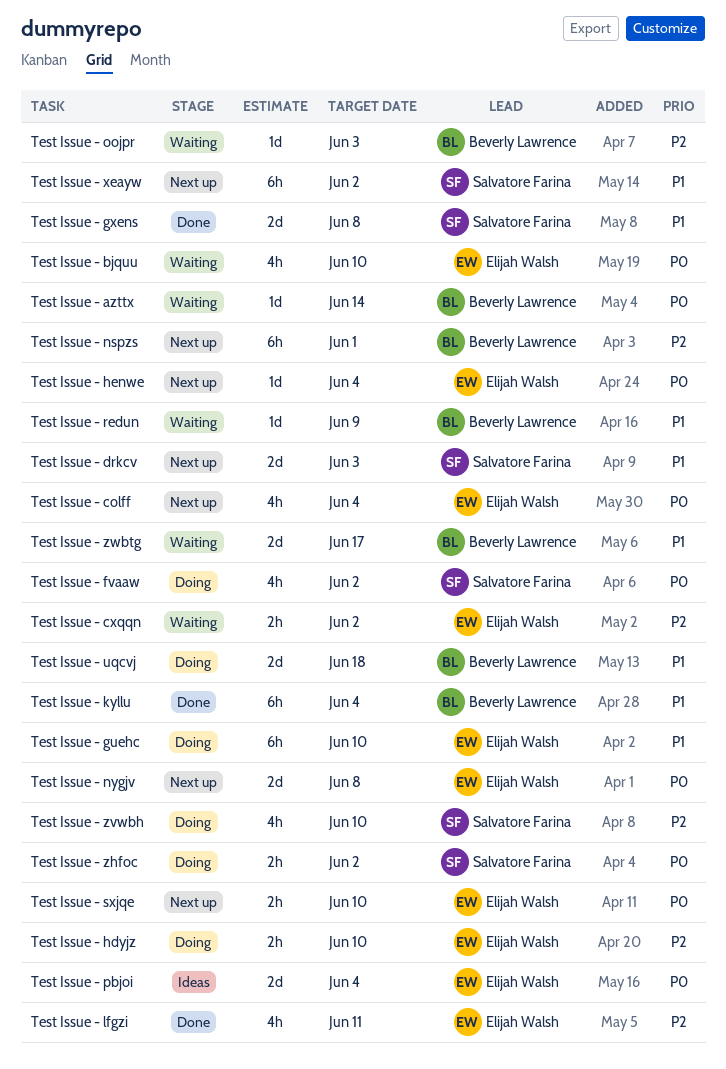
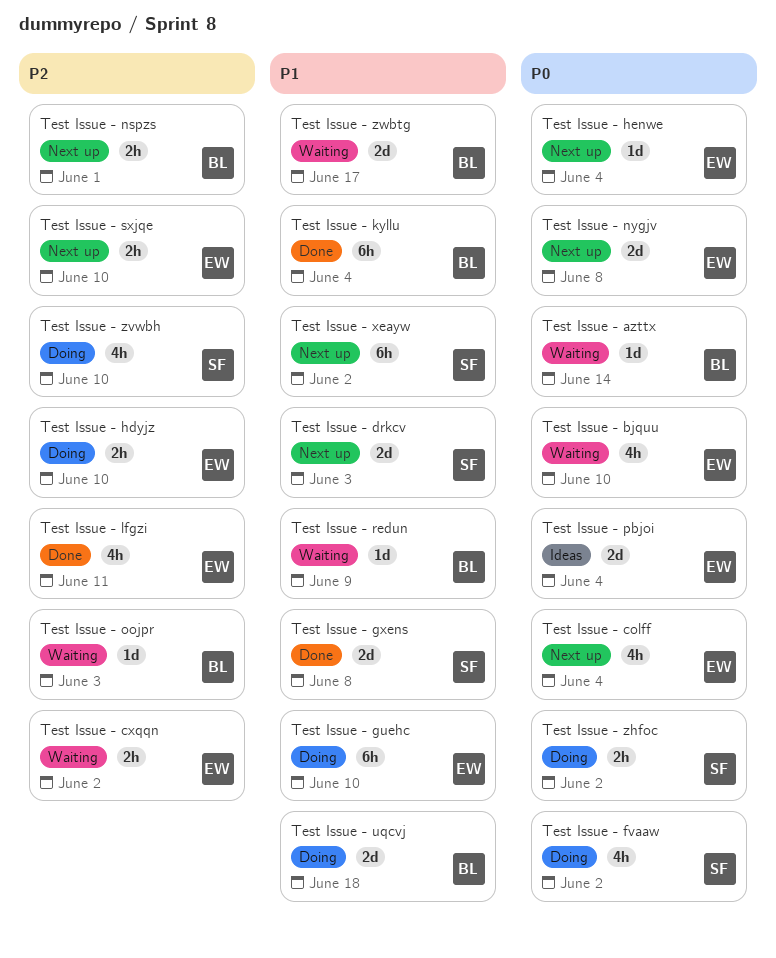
Test Issue - nspzs, estimate: 6h -> 2h
Test Issue - sxjqe, priority: P0 -> P2

